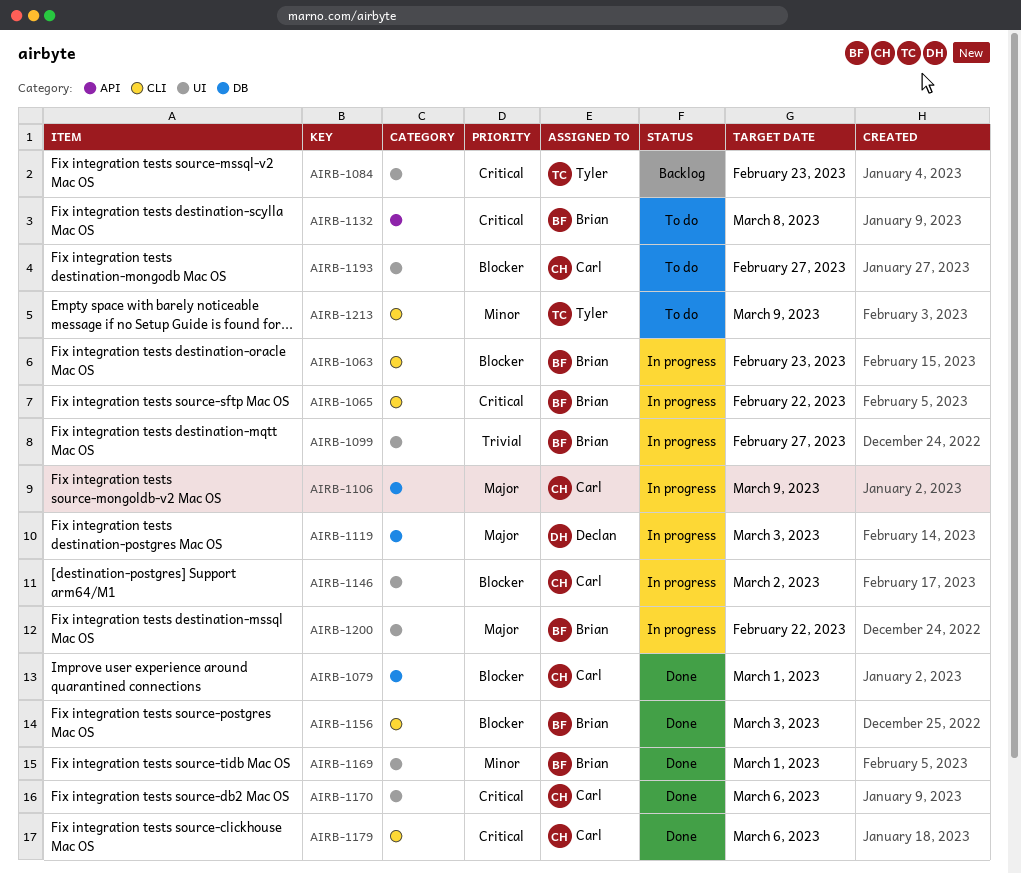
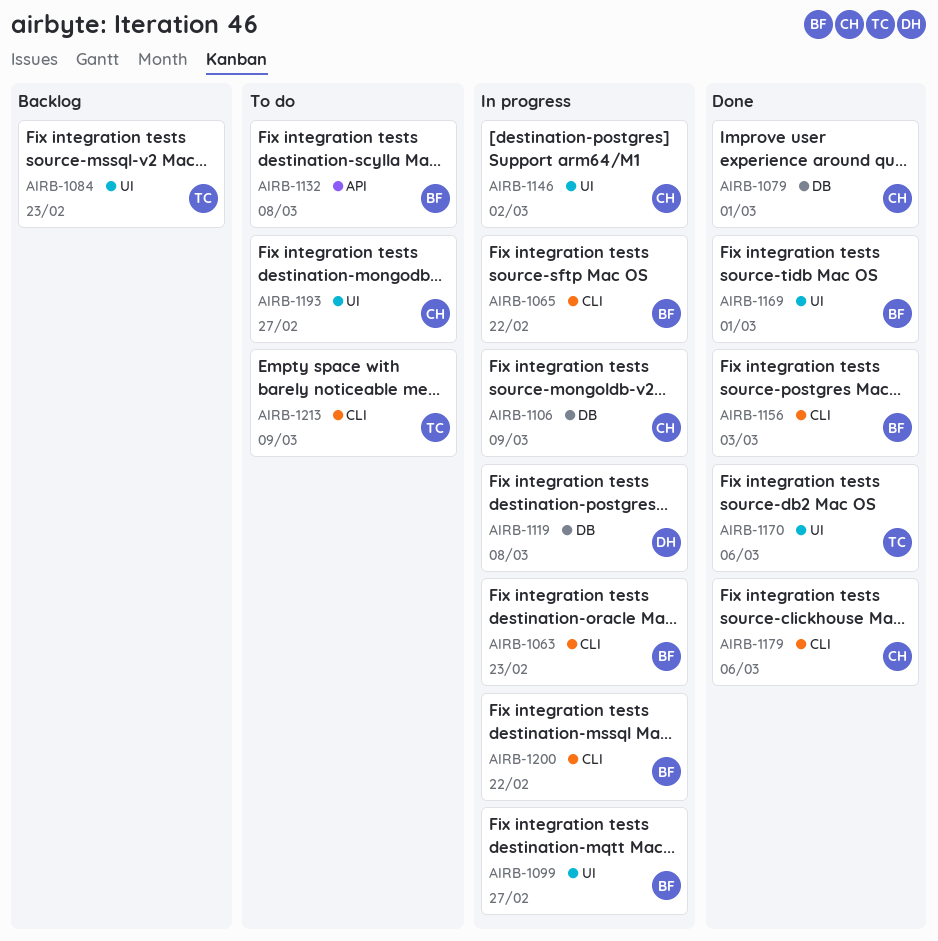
AIRB-1119, due: Mar 3 -> Mar 8
AIRB-1170, owner: Carl -> Tyler
AIRB-1200, label: UI -> CLI

